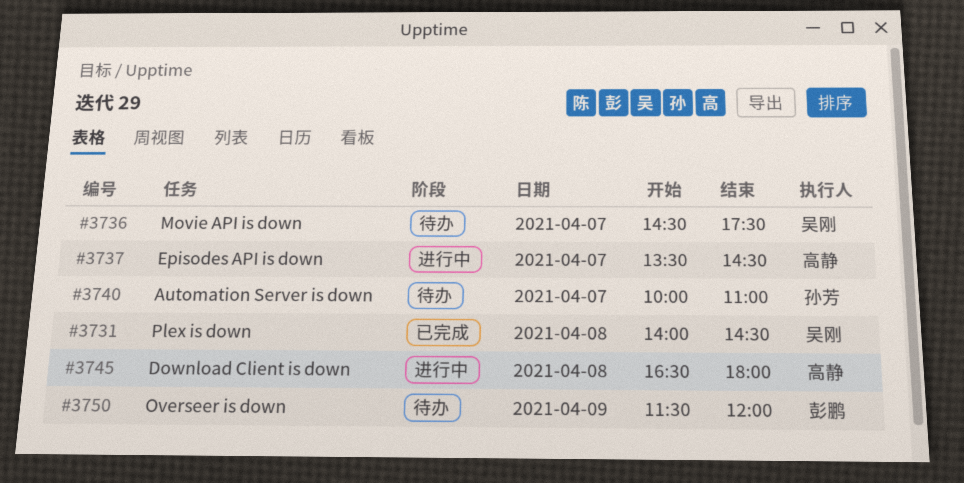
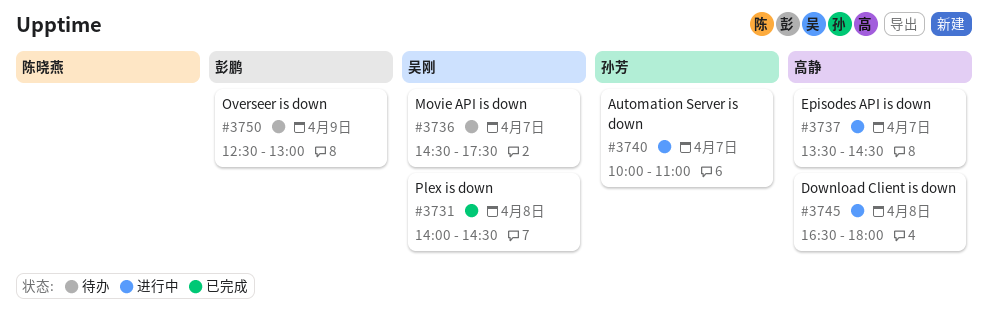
#3740, status: 待办 -> 进行中
#3750, begins: 11:30 -> 12:30
#3750, ends: 12:00 -> 13:00

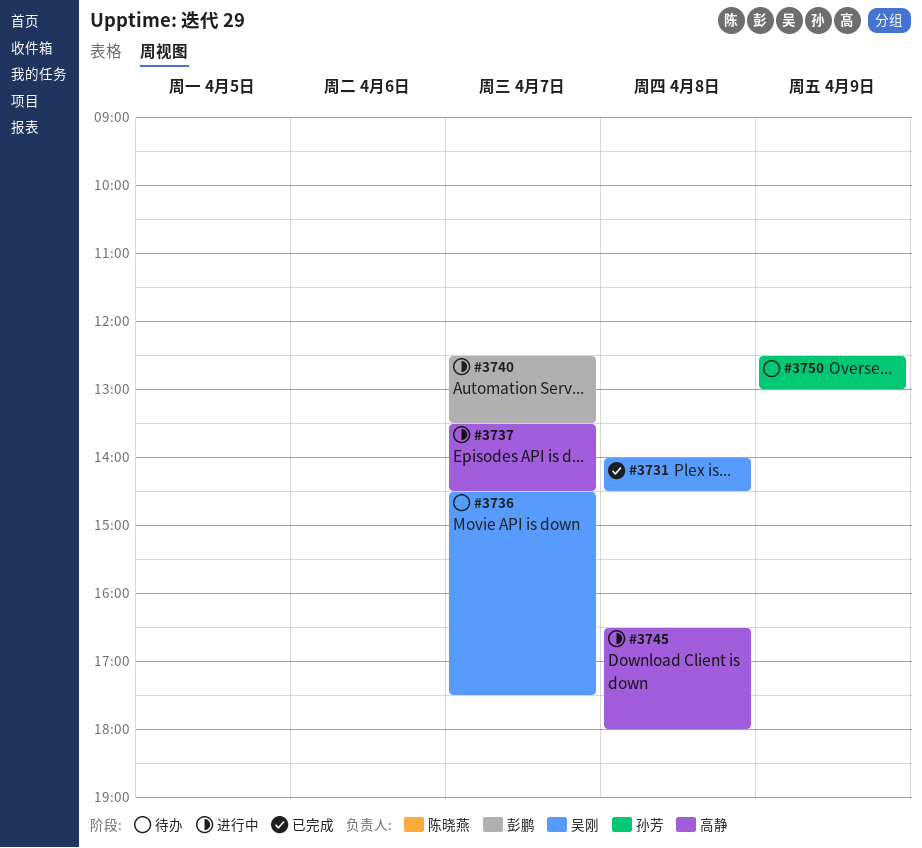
#3740, owner: 孙芳 -> 彭鹏
#3740, begins: 10:00 -> 12:30
#3740, ends: 11:00 -> 13:30
#3750, owner: 彭鹏 -> 孙芳

